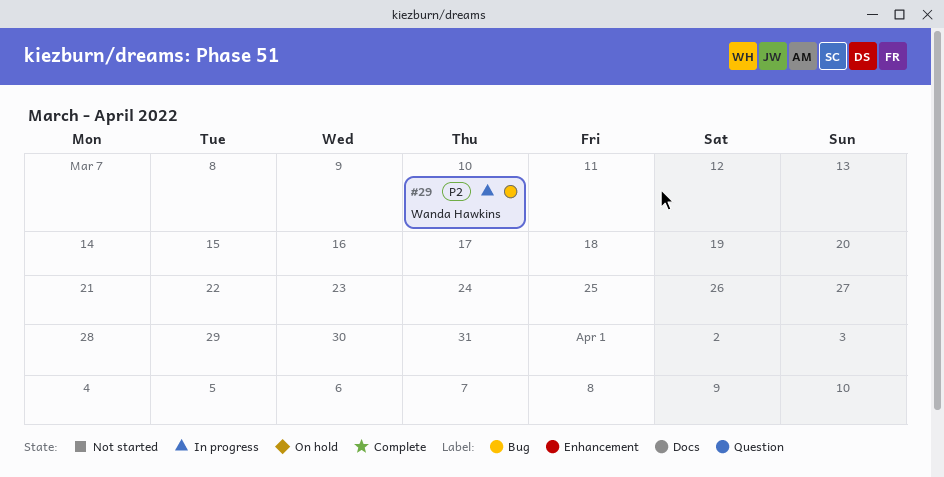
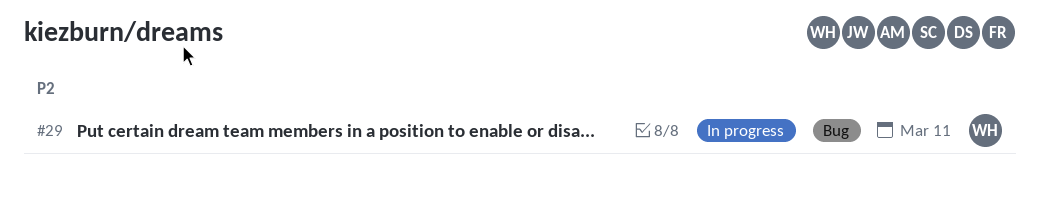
#29, due: Mar 10 -> Mar 11

